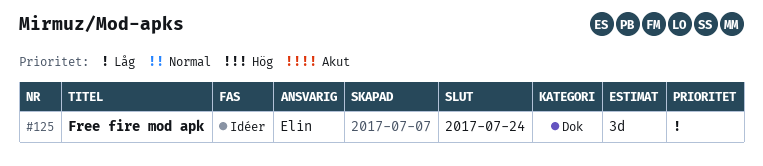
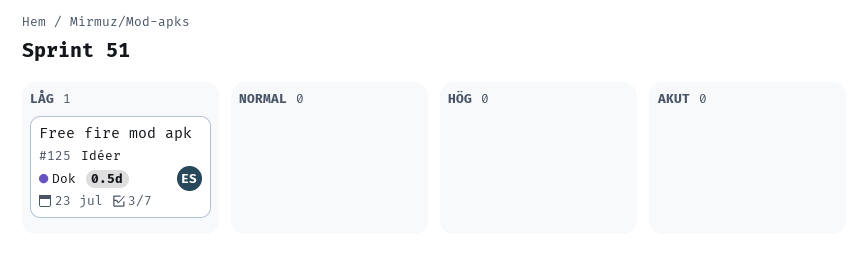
#125, estimate: 3d -> 0.5d
#125, due: Jul 24 -> Jul 23

